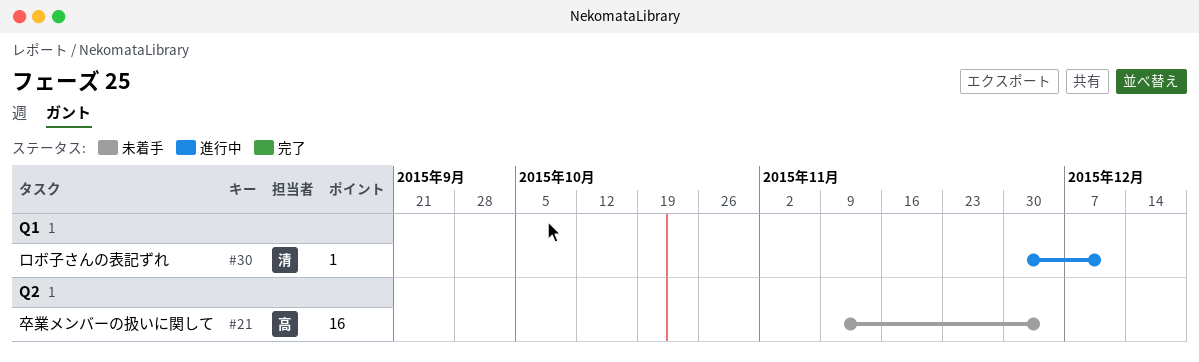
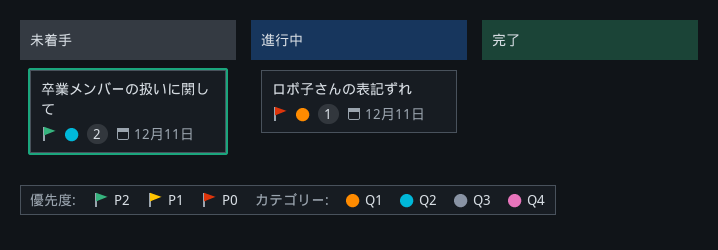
卒業メンバーの扱いに関して, estimate: 16 -> 2
卒業メンバーの扱いに関して, due: Dec 4 -> Dec 11

